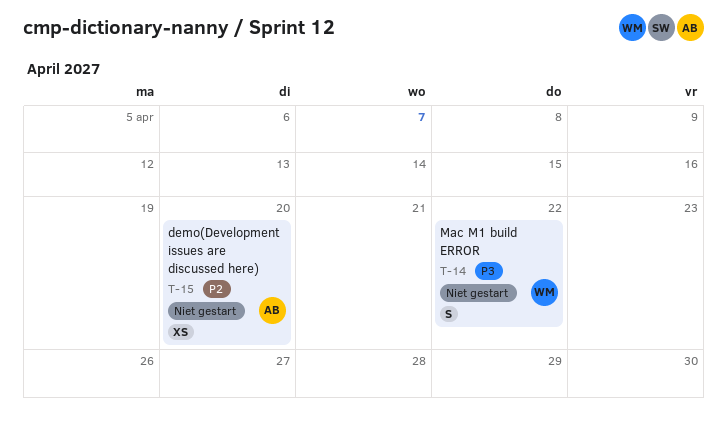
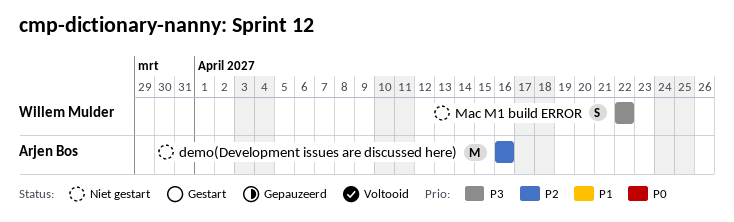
demo(Development issues are discussed here), estimate: XS -> M
demo(Development issues are discussed here), due: Apr 20 -> Apr 16

